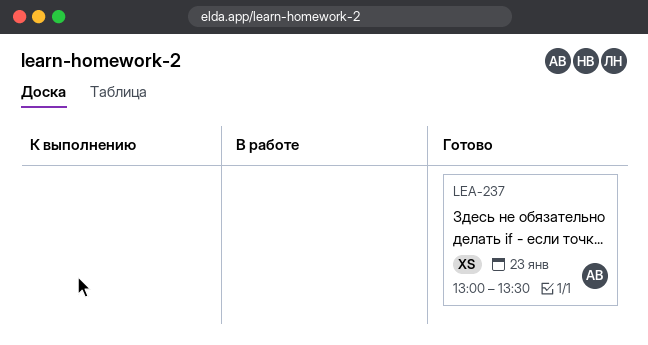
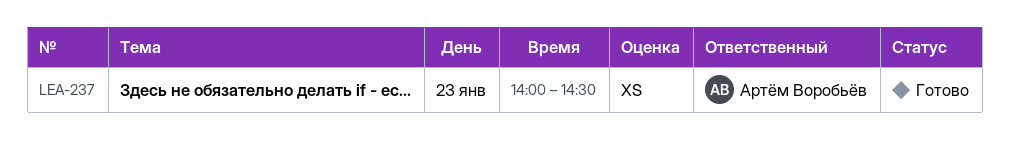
LEA-237, begins: 13:00 -> 14:00
LEA-237, ends: 13:30 -> 14:30

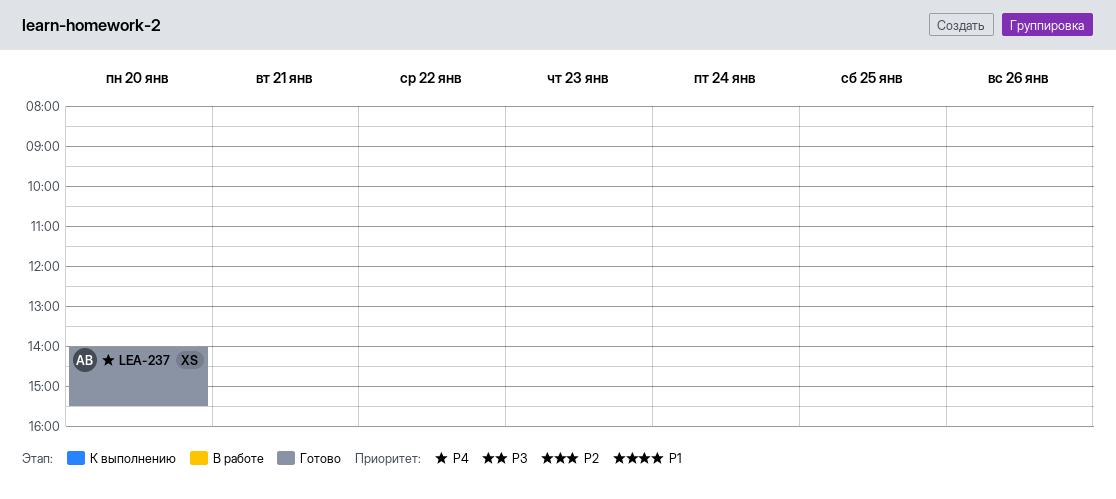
LEA-237, day: Jan 23 -> Jan 20
LEA-237, ends: 14:30 -> 15:30

